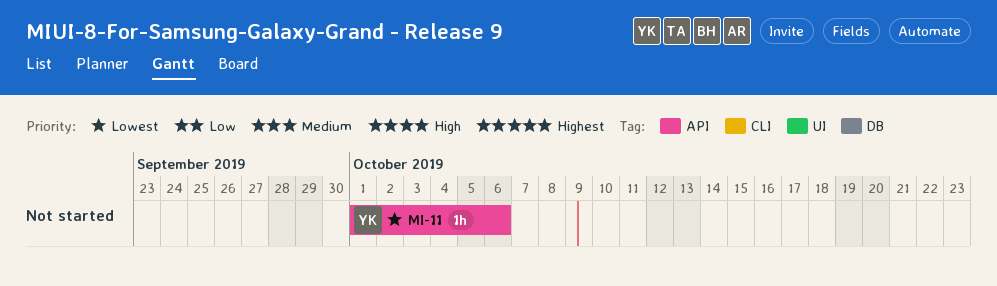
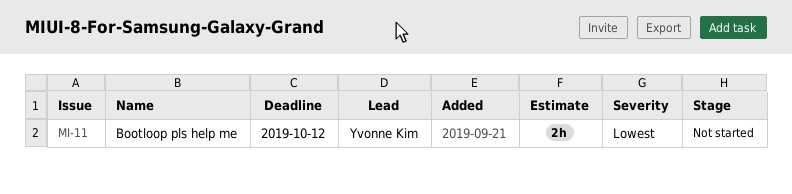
MI-11, estimate: 1h -> 2h
MI-11, due: Oct 6 -> Oct 12

